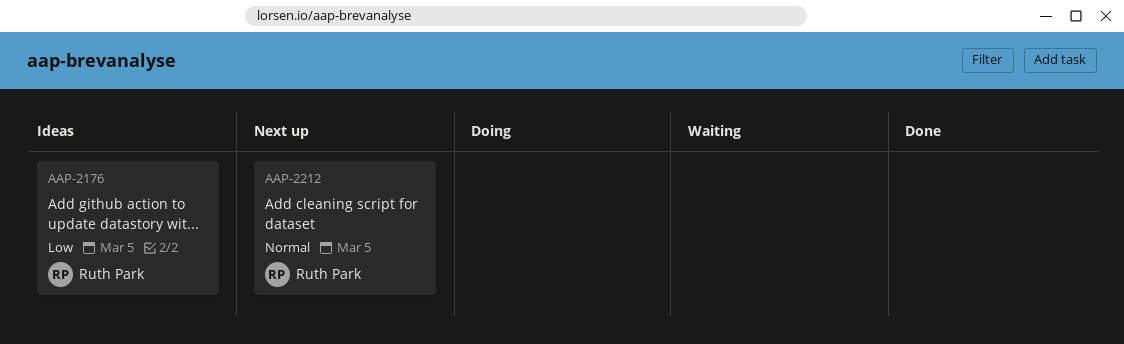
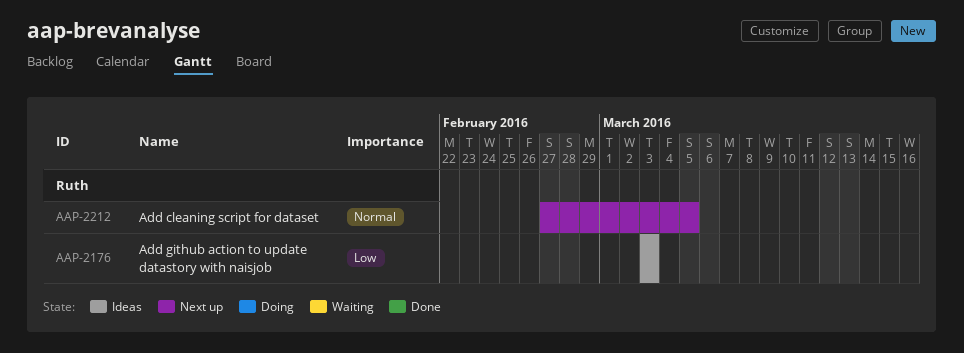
AAP-2176, due: Mar 5 -> Mar 3

